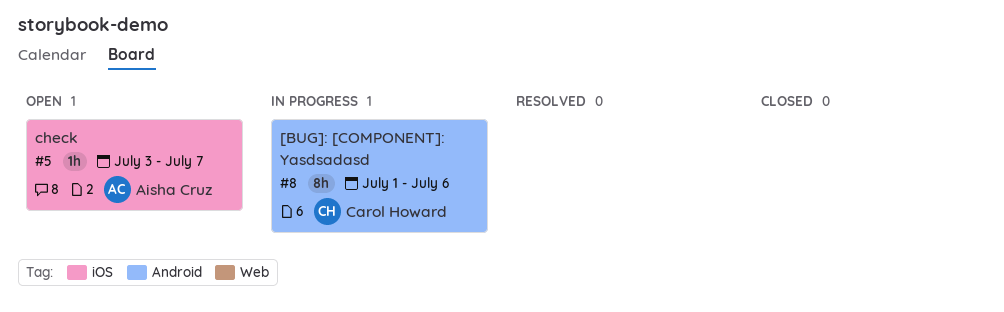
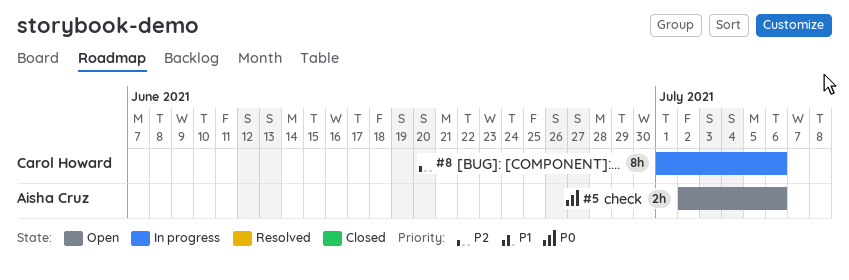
#5, estimate: 1h -> 2h
#5, start: Jul 3 -> Jul 2
#5, due: Jul 7 -> Jul 6

